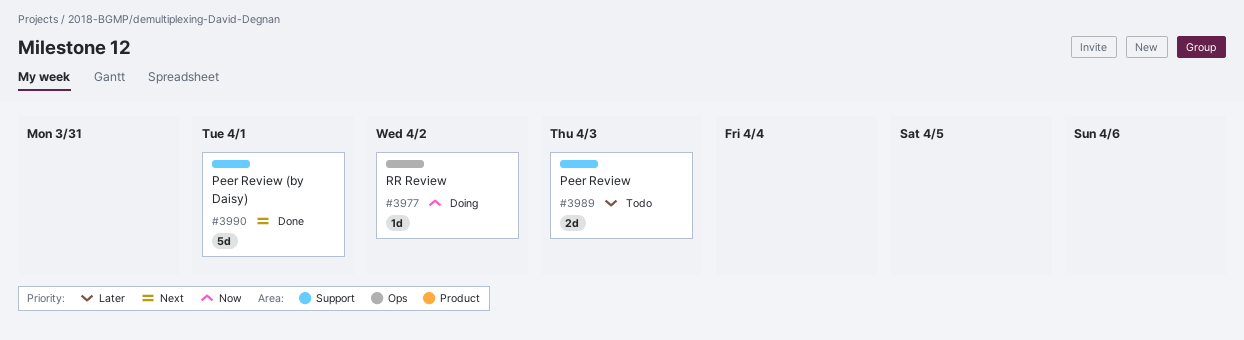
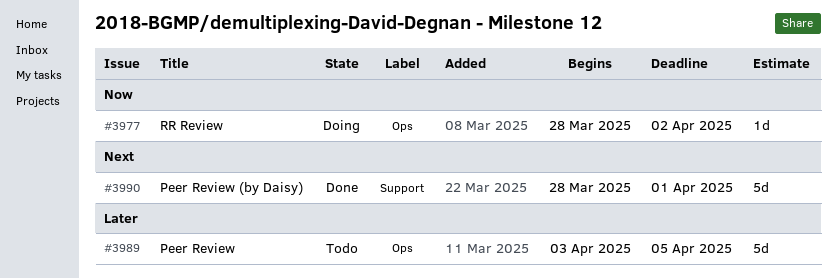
#3989, label: Support -> Ops
#3989, estimate: 2d -> 5d
#3989, due: Apr 3 -> Apr 5

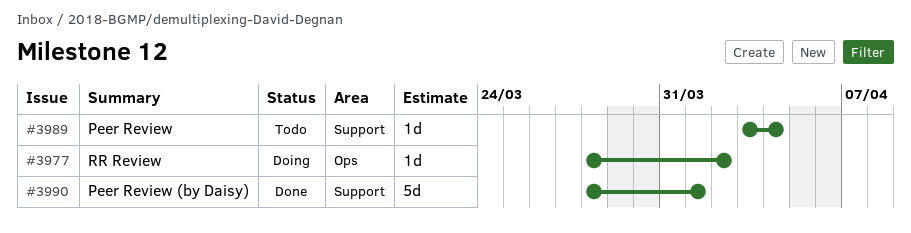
#3989, label: Ops -> Support
#3989, estimate: 5d -> 1d
#3989, due: Apr 5 -> Apr 4

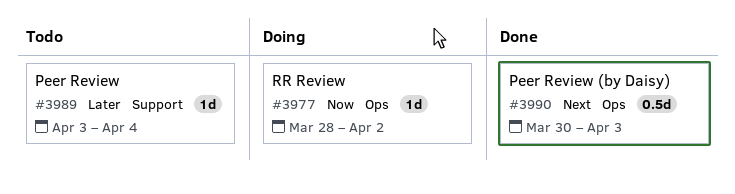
#3990, label: Support -> Ops
#3990, estimate: 5d -> 0.5d
#3990, start: Mar 28 -> Mar 30
#3990, due: Apr 1 -> Apr 3

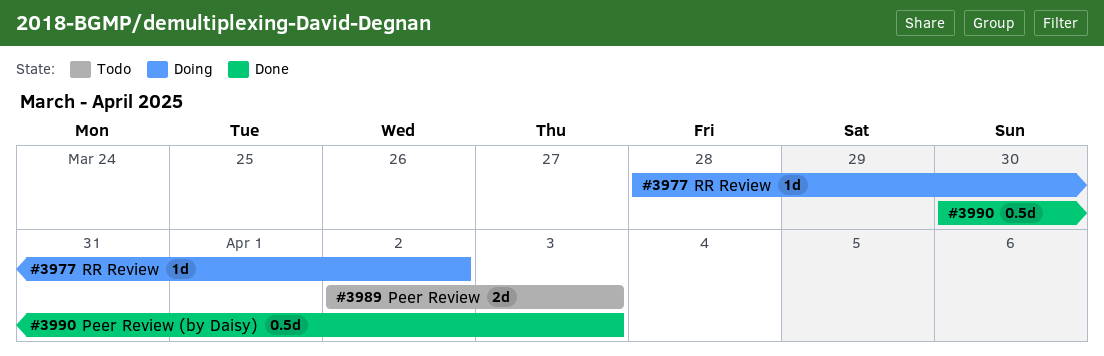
#3989, estimate: 1d -> 2d
#3989, start: Apr 3 -> Apr 2
#3989, due: Apr 4 -> Apr 3

